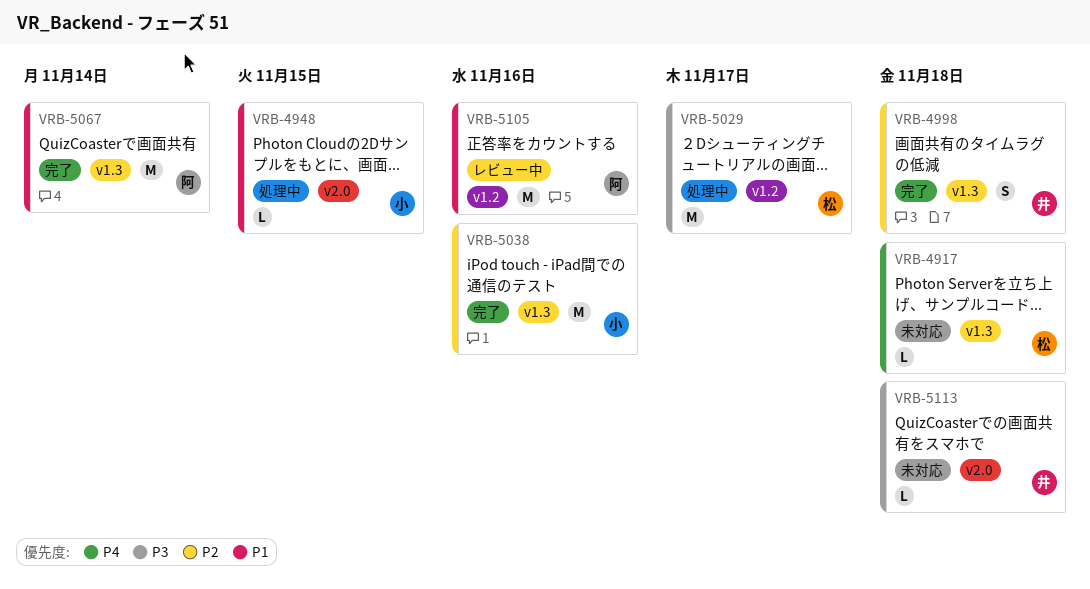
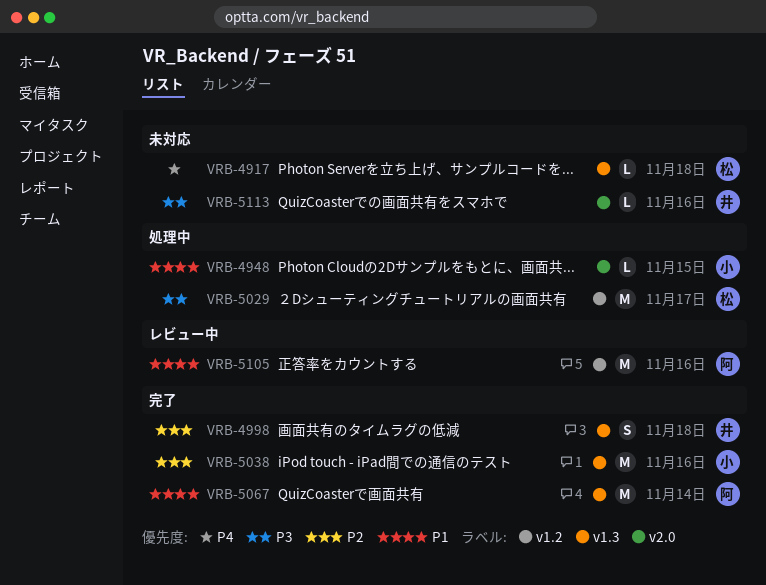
VRB-5113, due: Nov 18 -> Nov 16

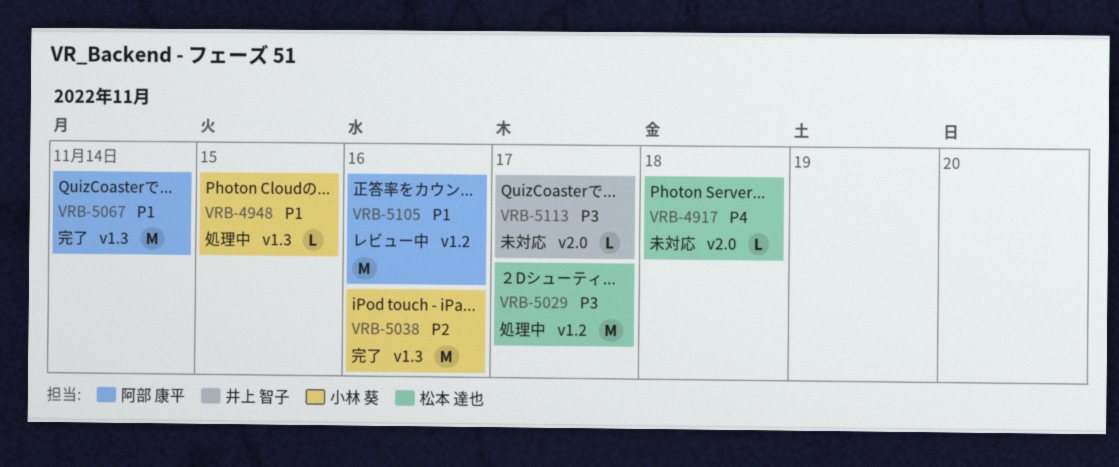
VRB-4917, label: v1.3 -> v2.0
VRB-4948, label: v2.0 -> v1.3
VRB-4998: present -> none
VRB-5113, due: Nov 16 -> Nov 17

